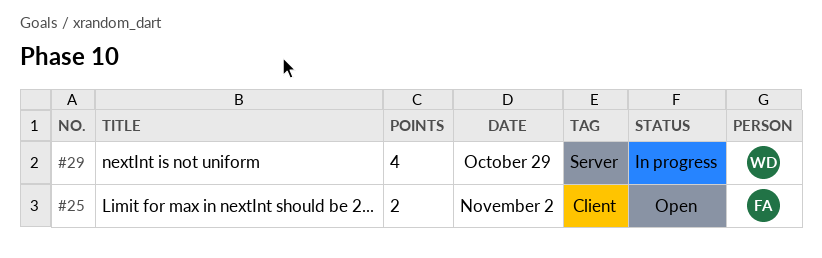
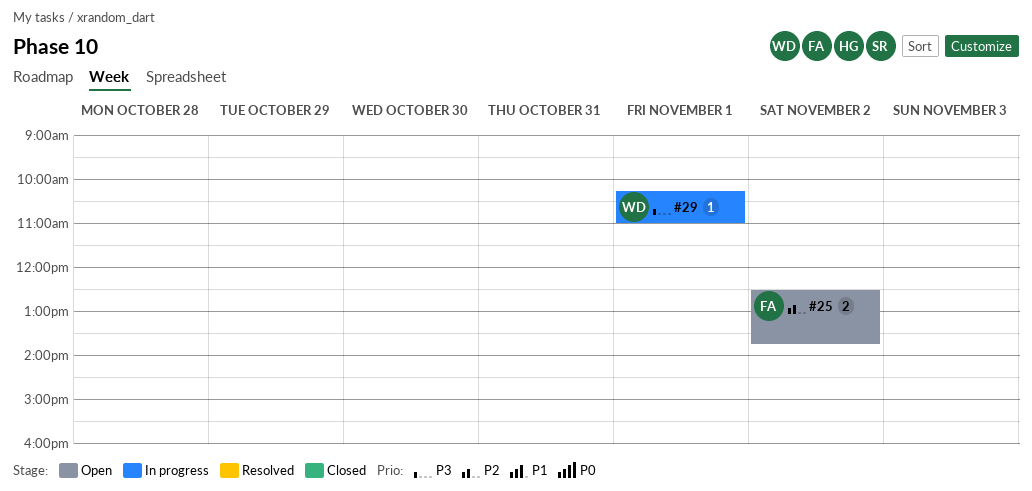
#29, estimate: 4 -> 1
#29, day: Oct 29 -> Nov 1

